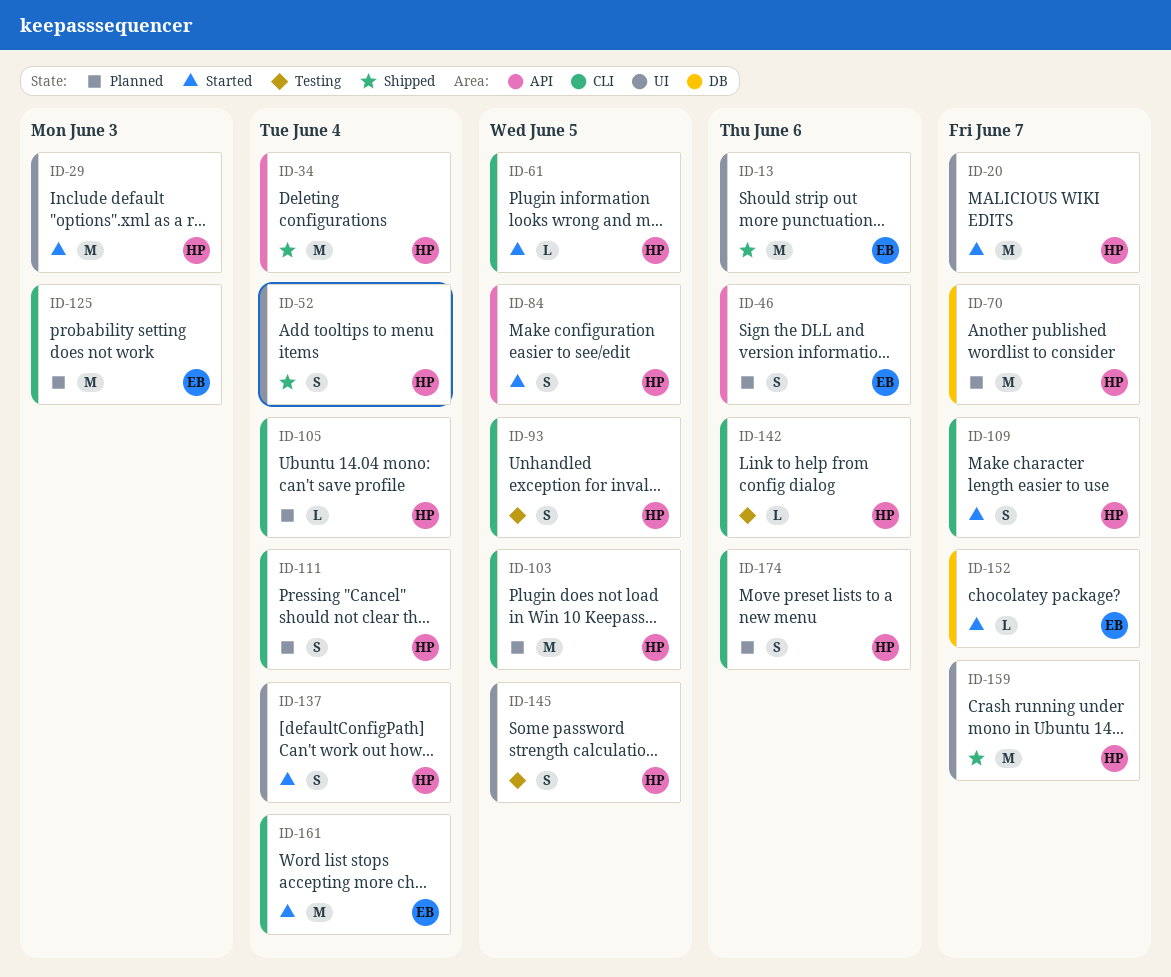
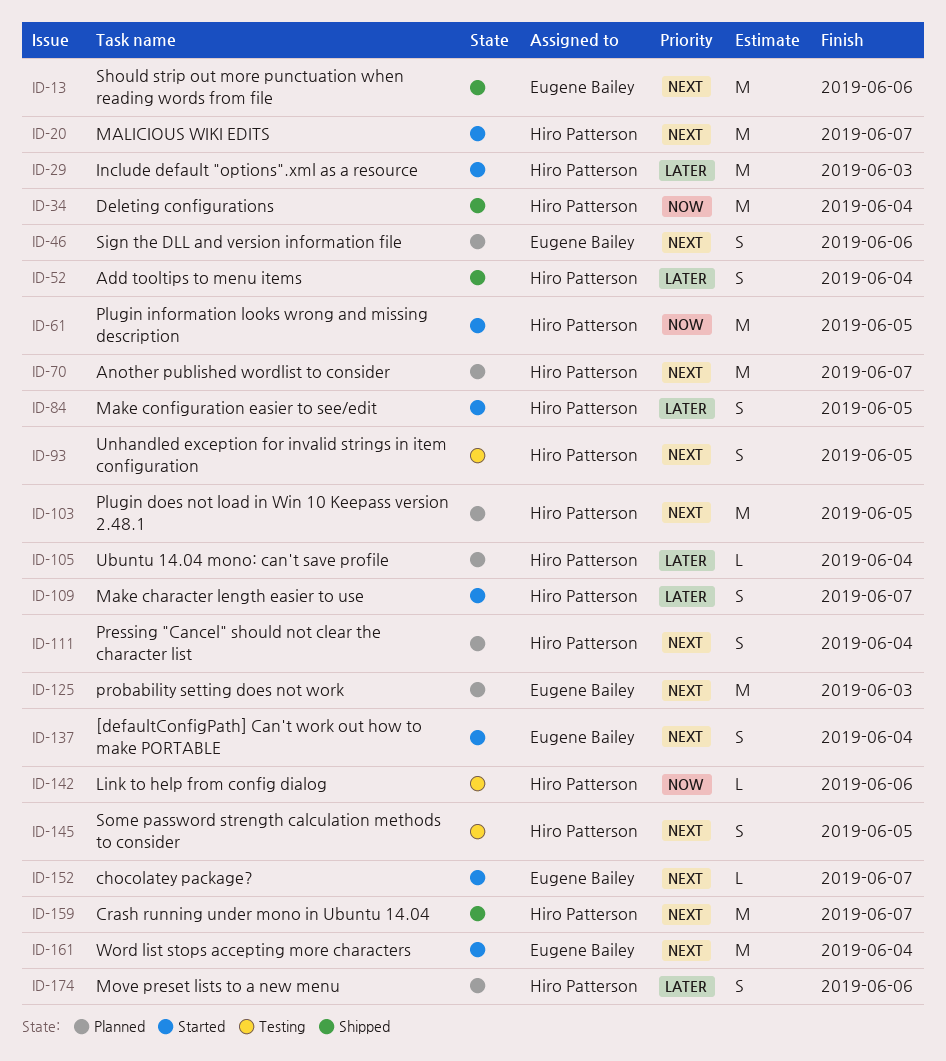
ID-61, estimate: L -> M
ID-137, owner: Hiro Patterson -> Eugene Bailey

